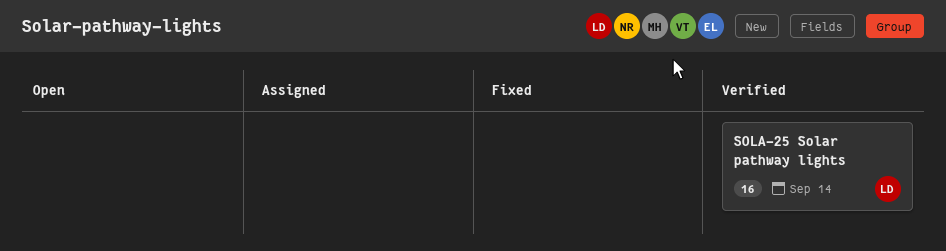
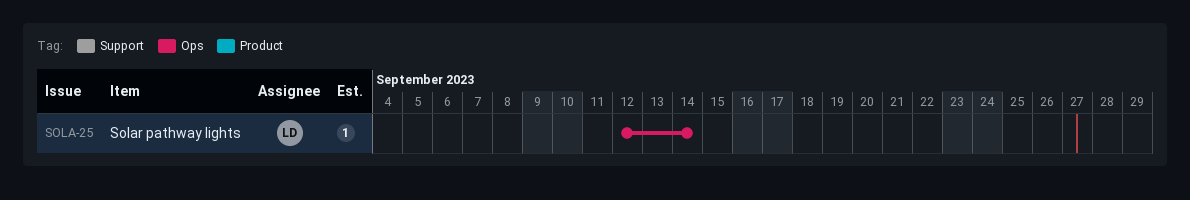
SOLA-25, estimate: 16 -> 1

